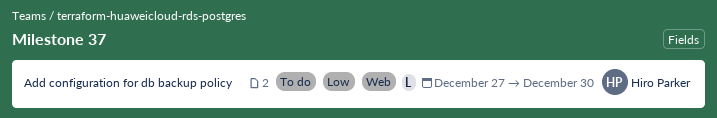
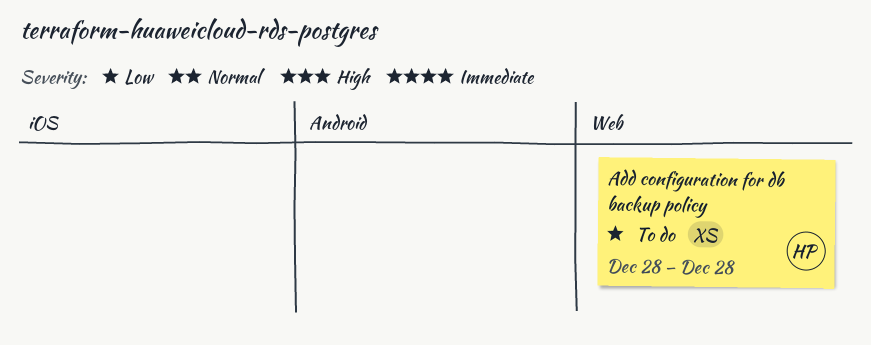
Add configuration for db backup policy, estimate: L -> XS
Add configuration for db backup policy, start: Dec 27 -> Dec 28
Add configuration for db backup policy, due: Dec 30 -> Dec 28

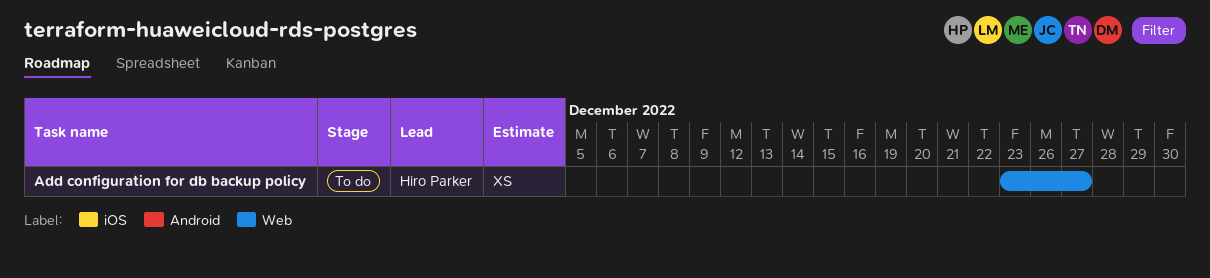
Add configuration for db backup policy, start: Dec 28 -> Dec 23
Add configuration for db backup policy, due: Dec 28 -> Dec 27

